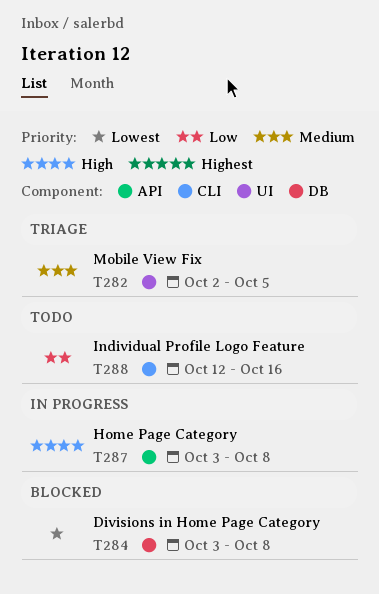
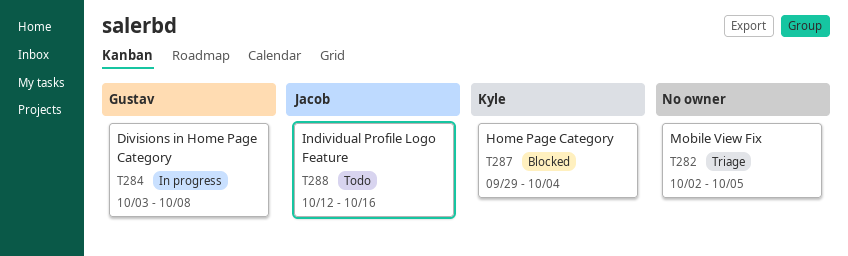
T284, status: Blocked -> In progress
T287, status: In progress -> Blocked
T287, start: Oct 3 -> Sep 29
T287, due: Oct 8 -> Oct 4

